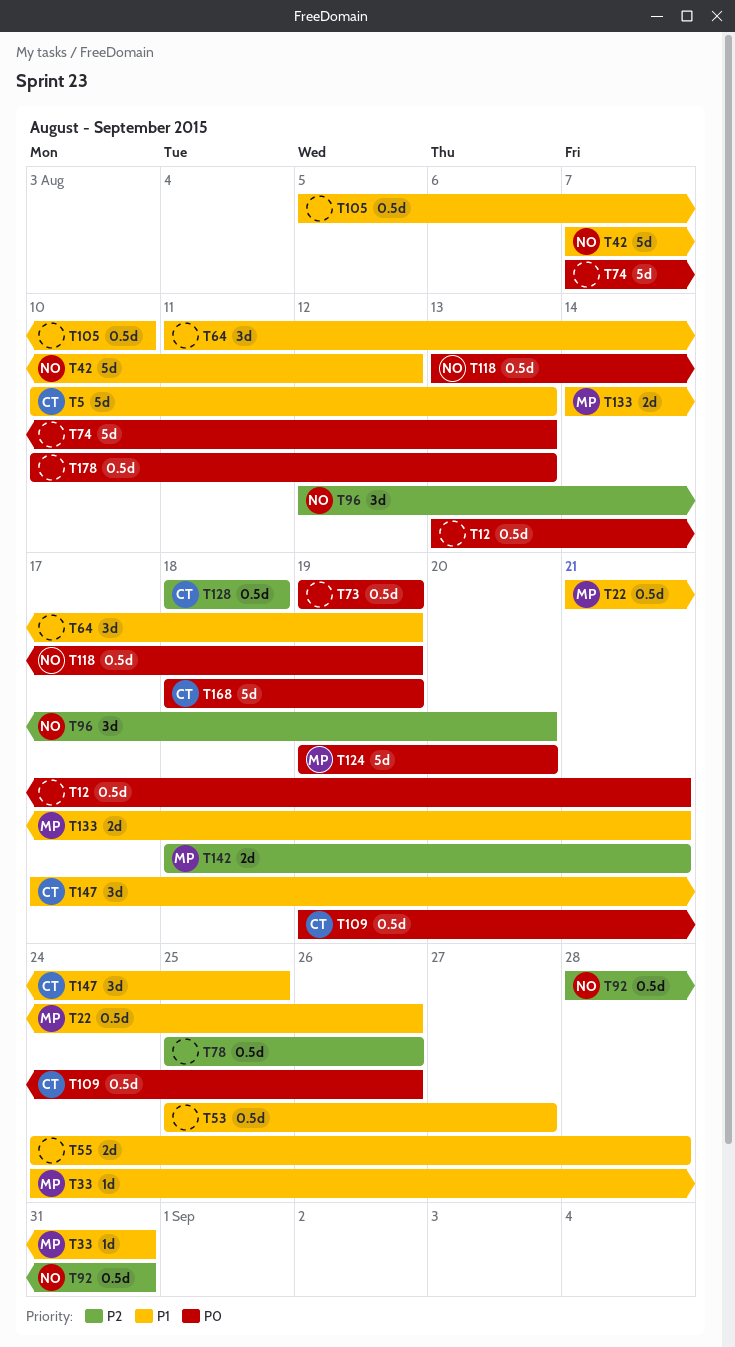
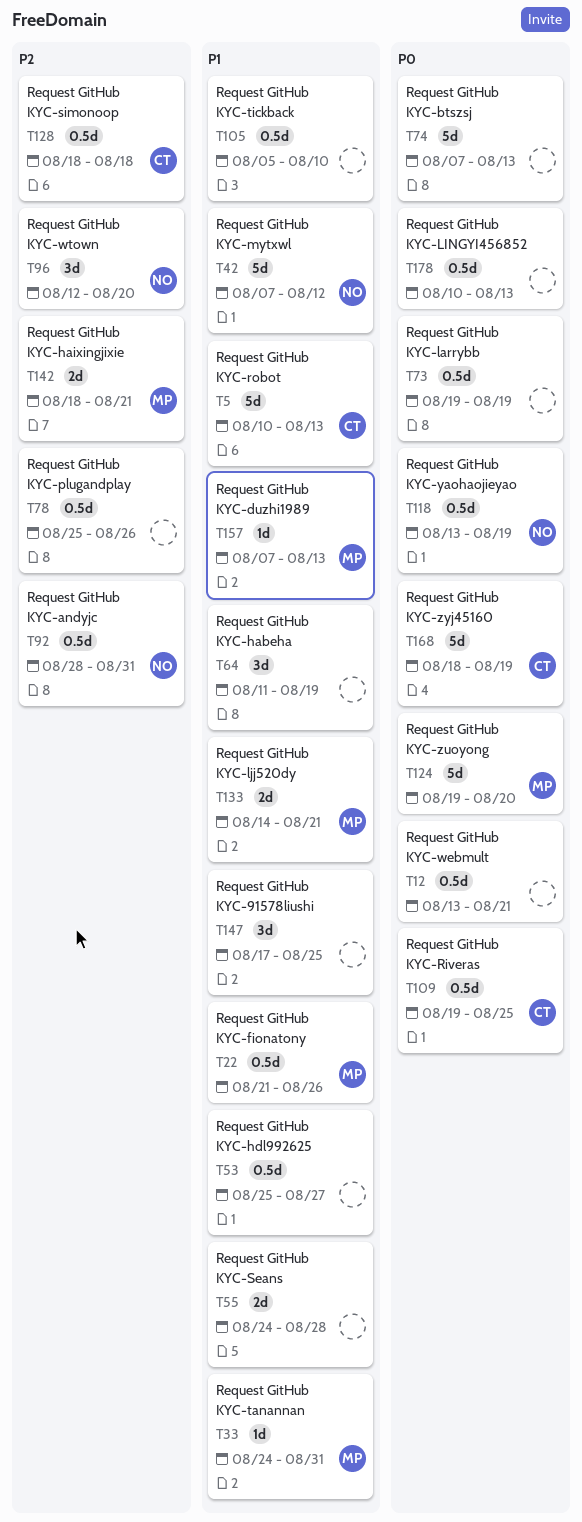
T109, due: Aug 26 -> Aug 25
T147, owner: CT -> none
T157: none -> present

